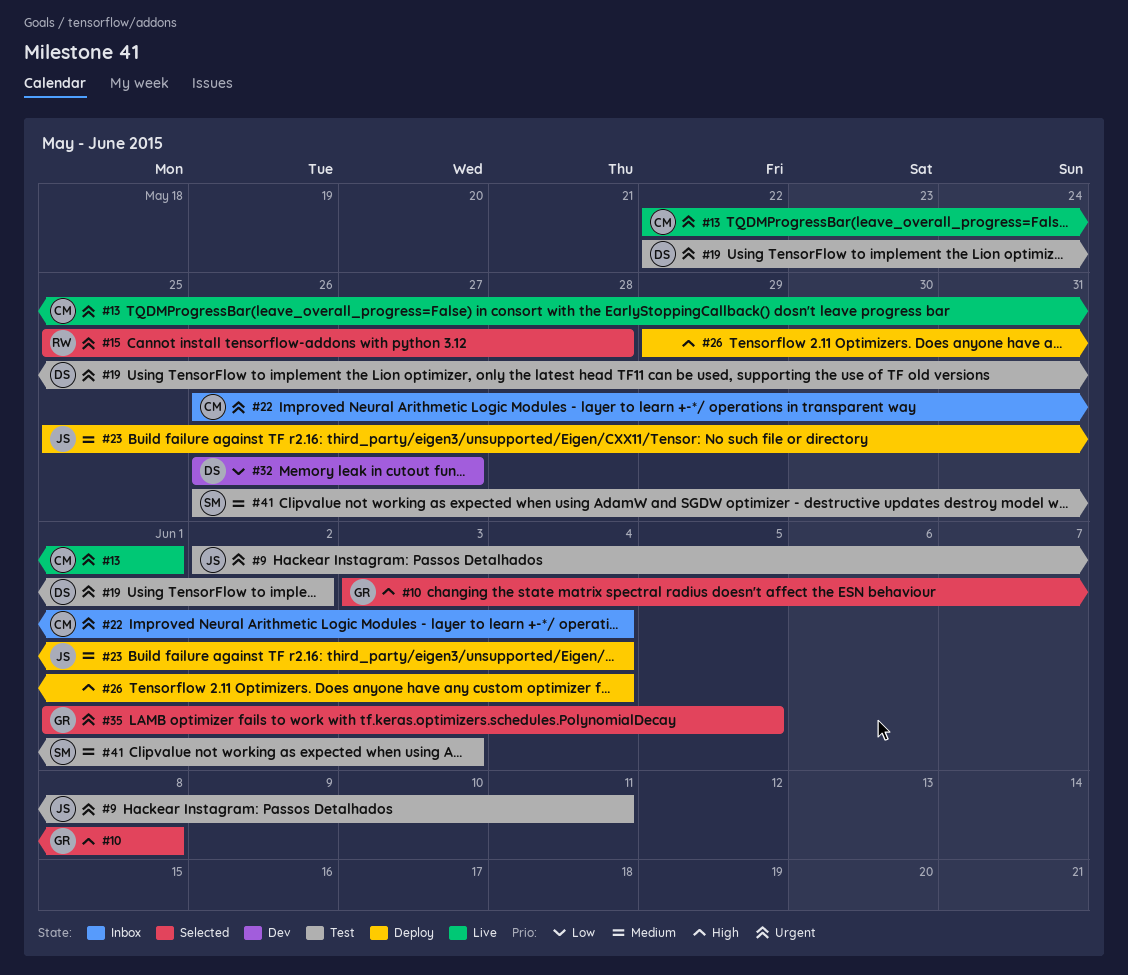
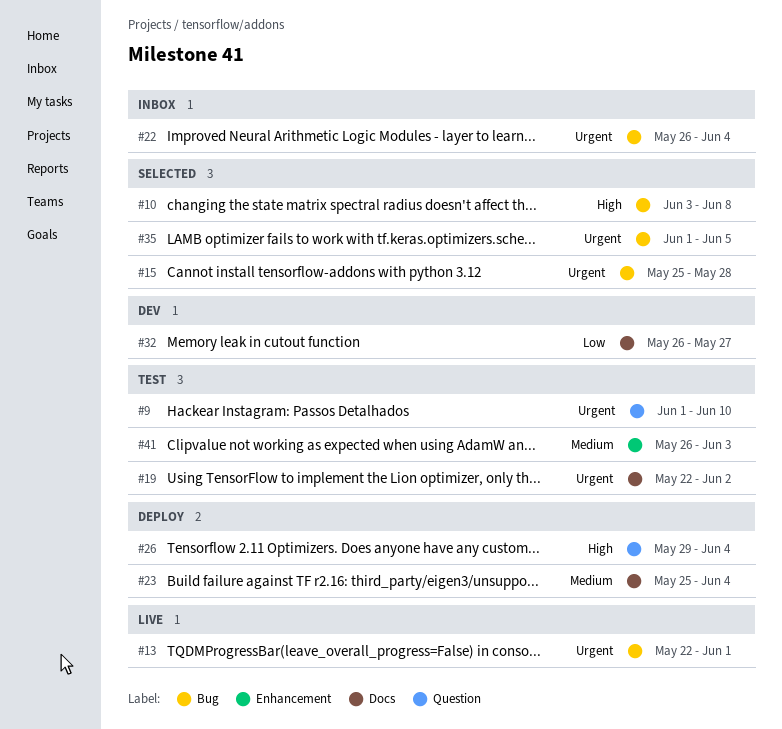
#9, start: Jun 2 -> Jun 1
#9, due: Jun 11 -> Jun 10

